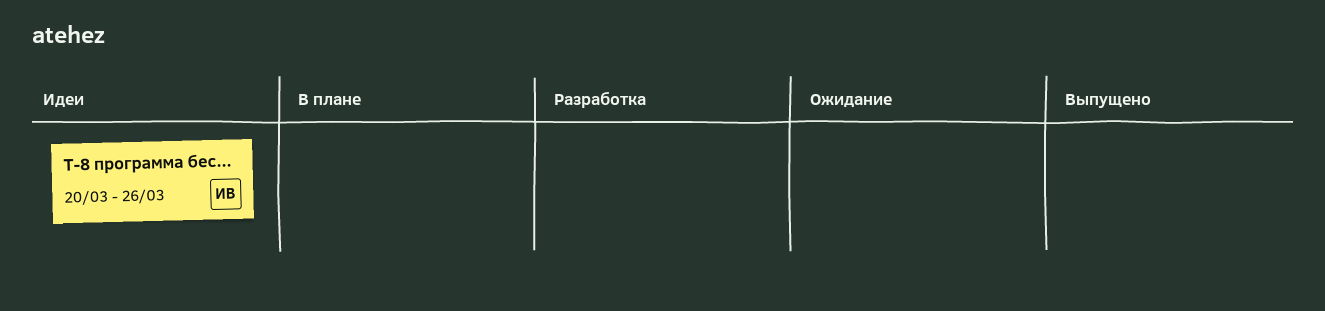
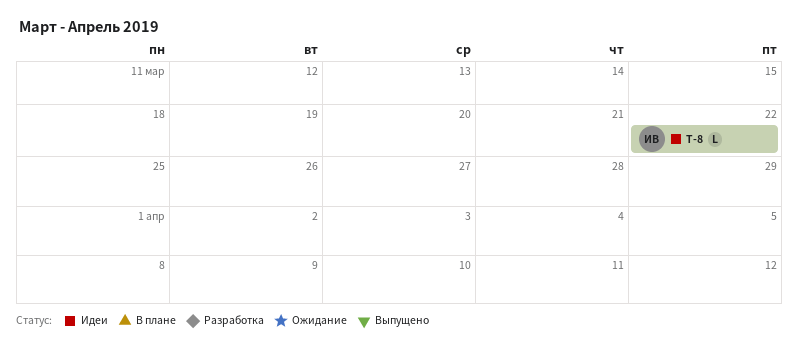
T-8, start: Mar 20 -> Mar 22
T-8, due: Mar 26 -> Mar 22

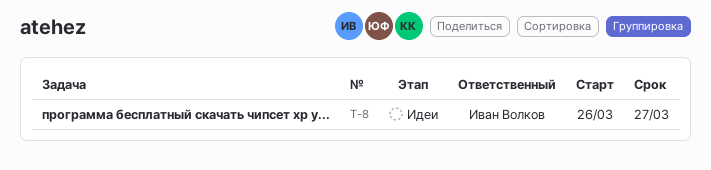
T-8, start: Mar 22 -> Mar 26
T-8, due: Mar 22 -> Mar 27

